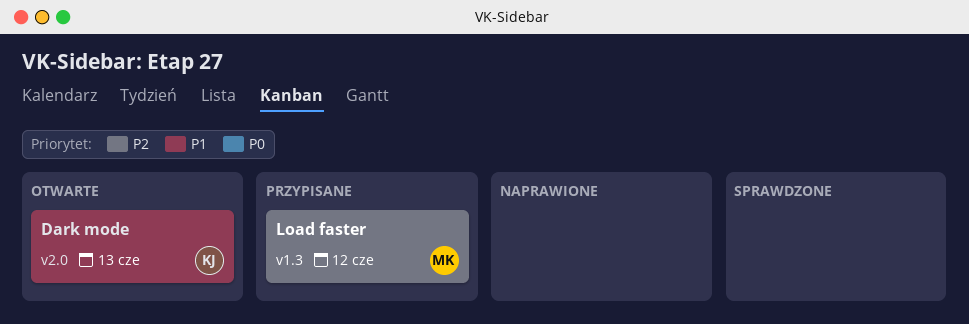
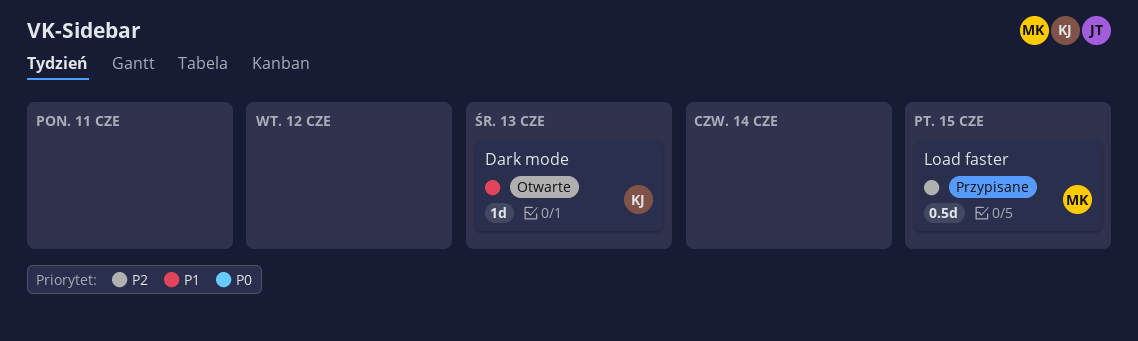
Load faster, due: Jun 12 -> Jun 15

